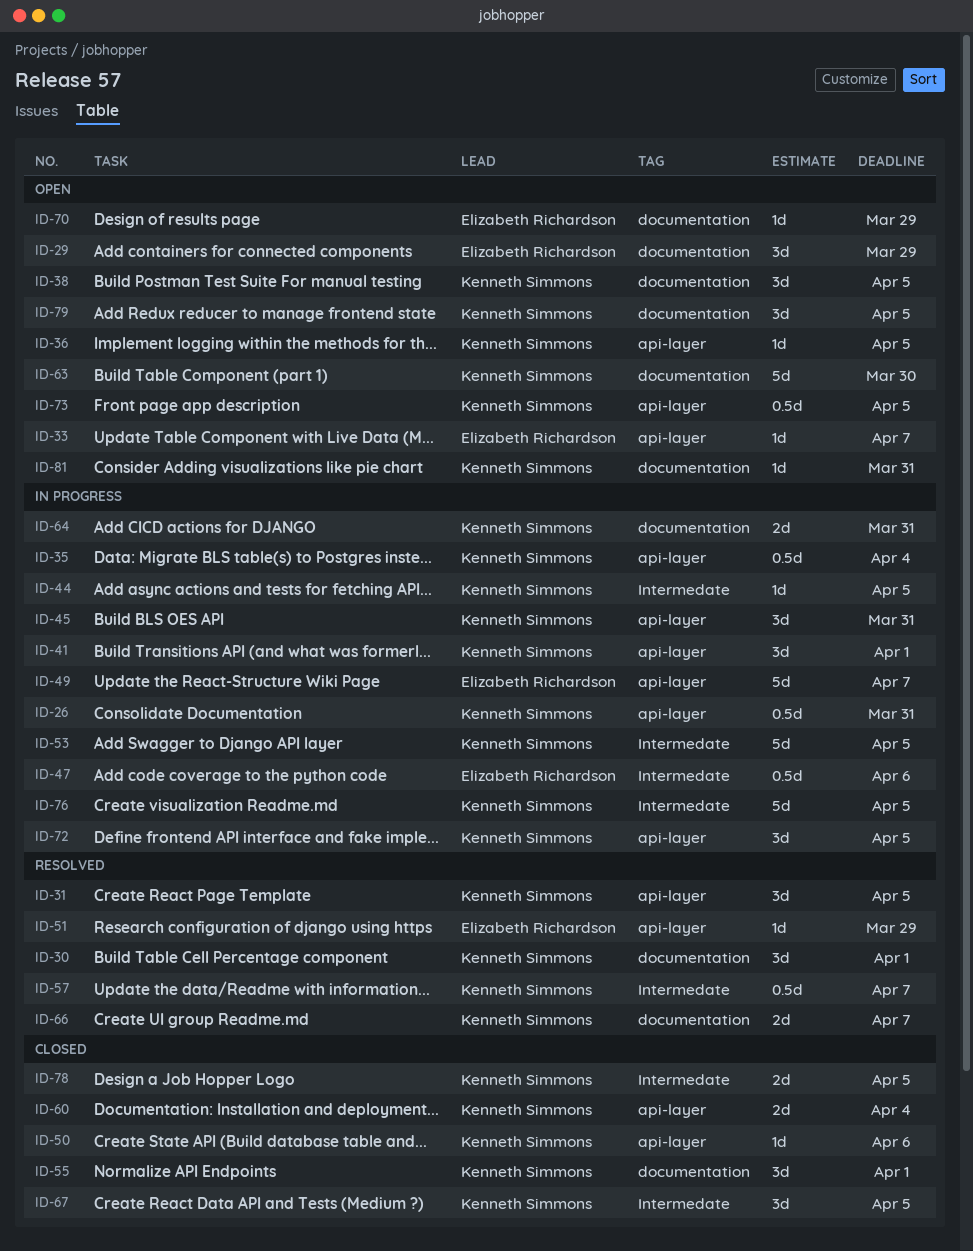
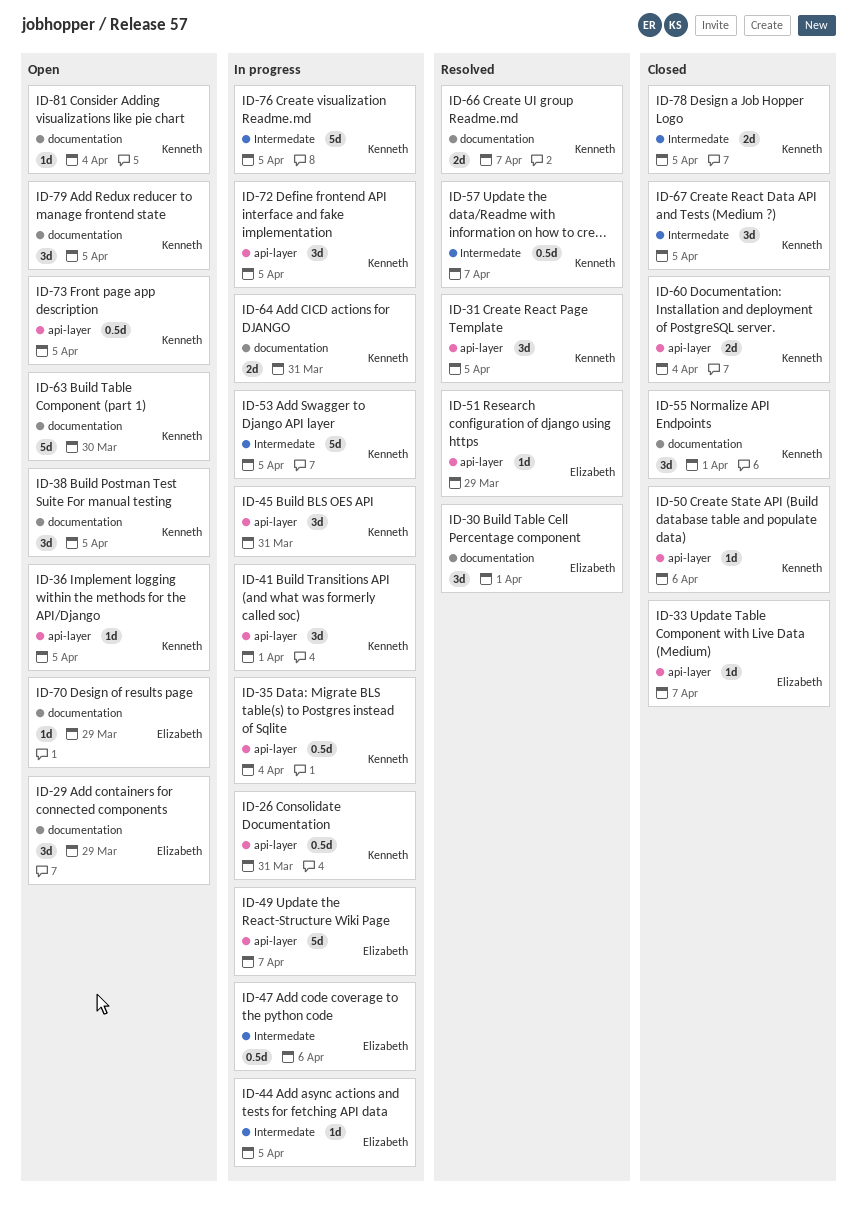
ID-30, owner: Kenneth Simmons -> Elizabeth Richardson
ID-33, status: Open -> Closed
ID-44, owner: Kenneth Simmons -> Elizabeth Richardson
ID-81, due: Mar 31 -> Apr 4

